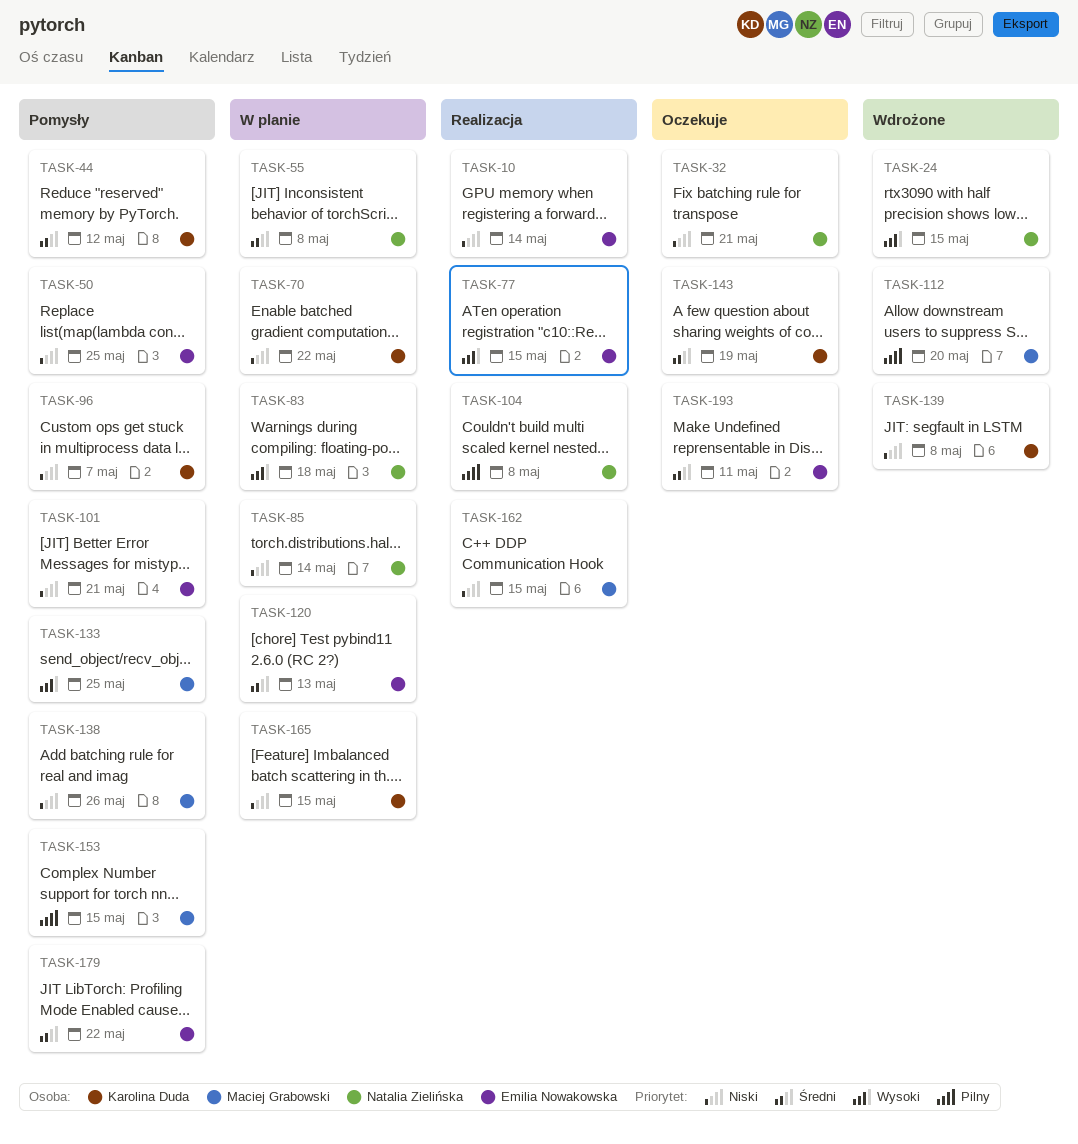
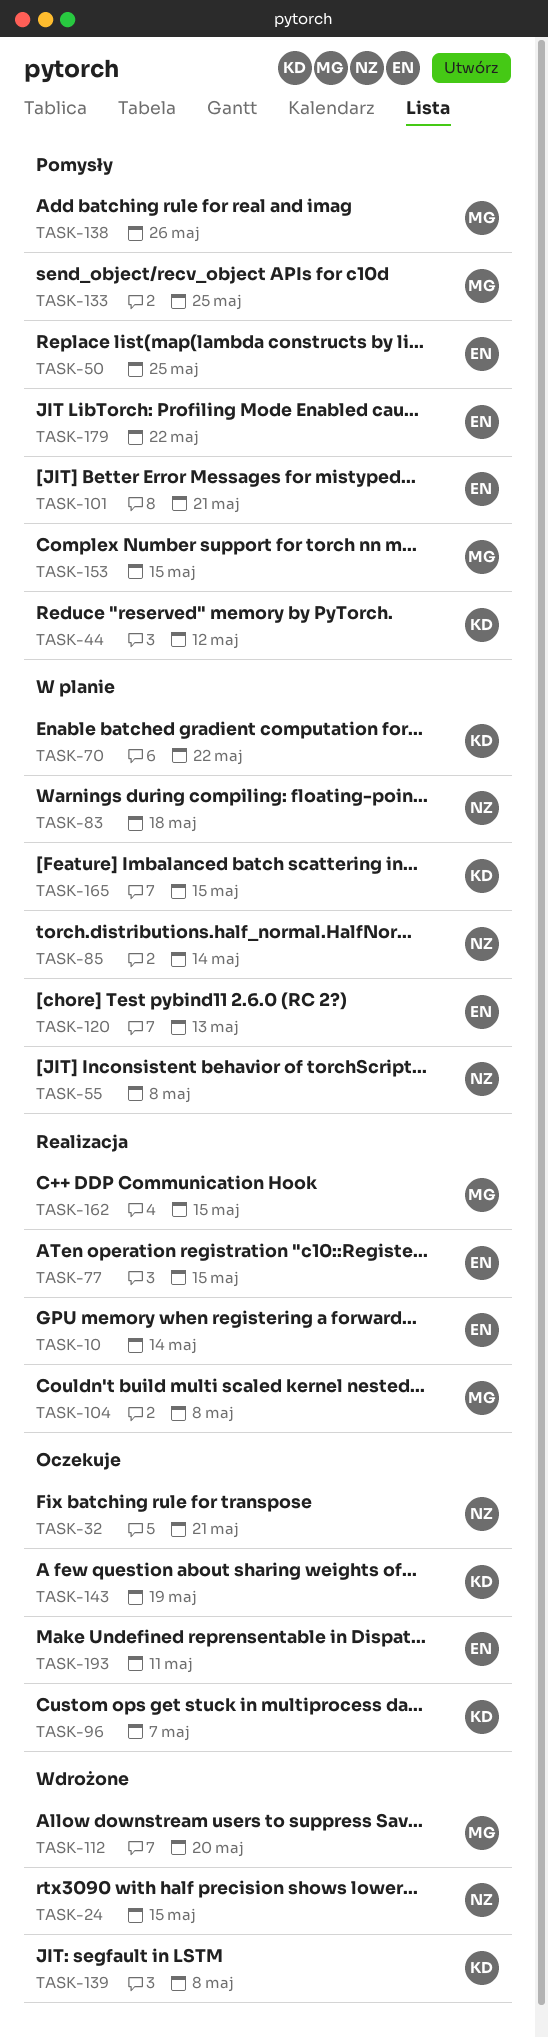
TASK-96, status: Pomysły -> Oczekuje
TASK-104, owner: Natalia Zielińska -> Maciej Grabowski

